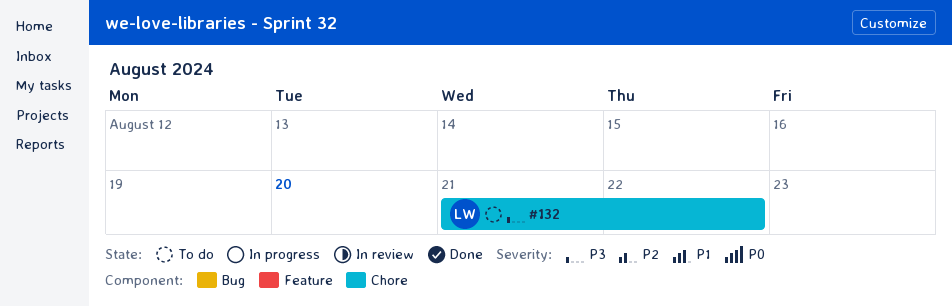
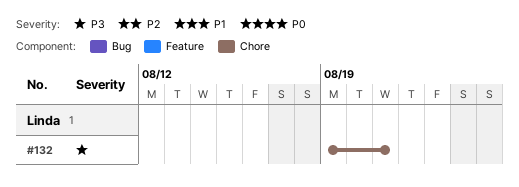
#132, start: Aug 21 -> Aug 19
#132, due: Aug 22 -> Aug 21

